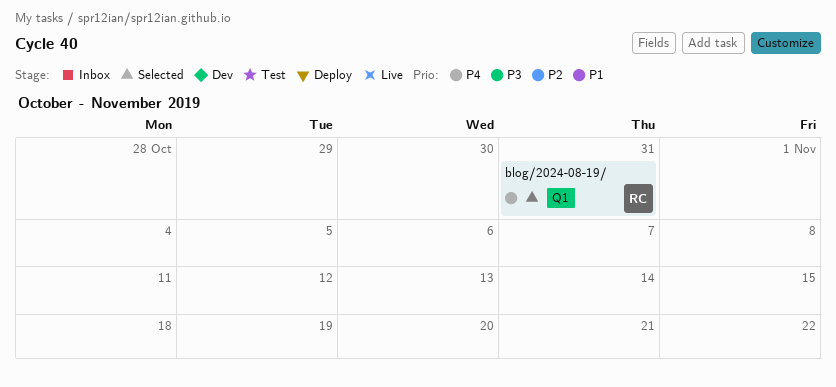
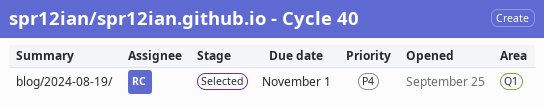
blog/2024-08-19/, due: Oct 31 -> Nov 1

